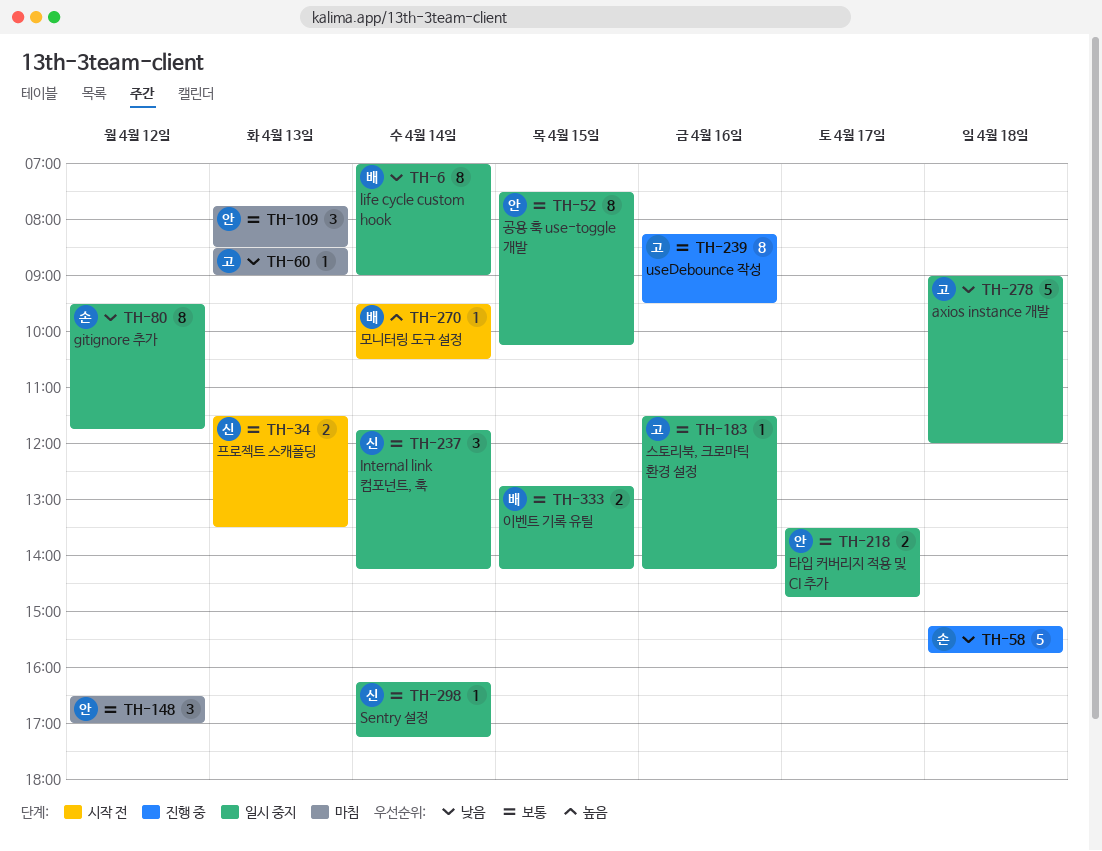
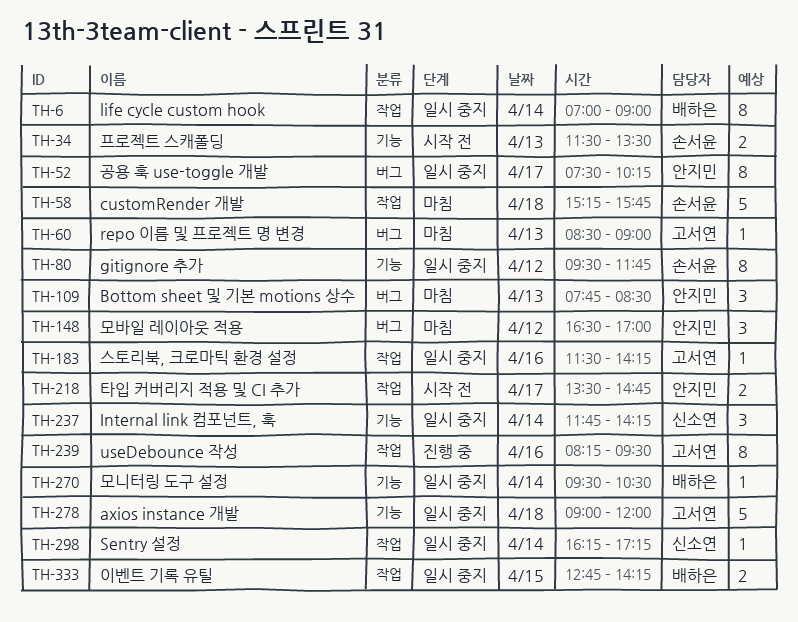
TH-34, owner: 신소연 -> 손서윤
TH-52, day: Apr 15 -> Apr 17
TH-58, status: 진행 중 -> 마침
TH-218, status: 일시 중지 -> 시작 전
TH-270, status: 시작 전 -> 일시 중지

